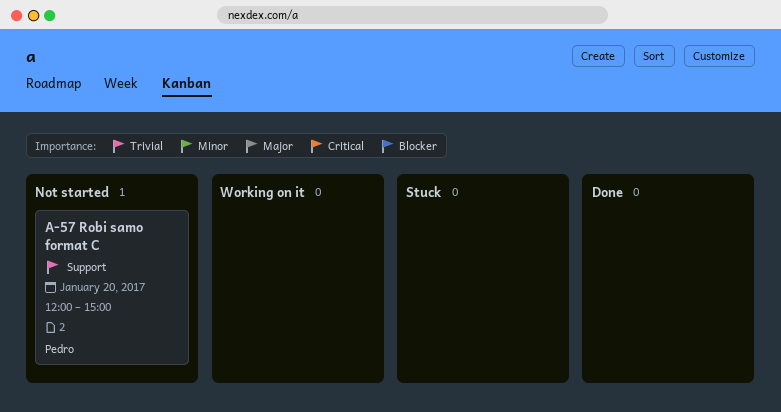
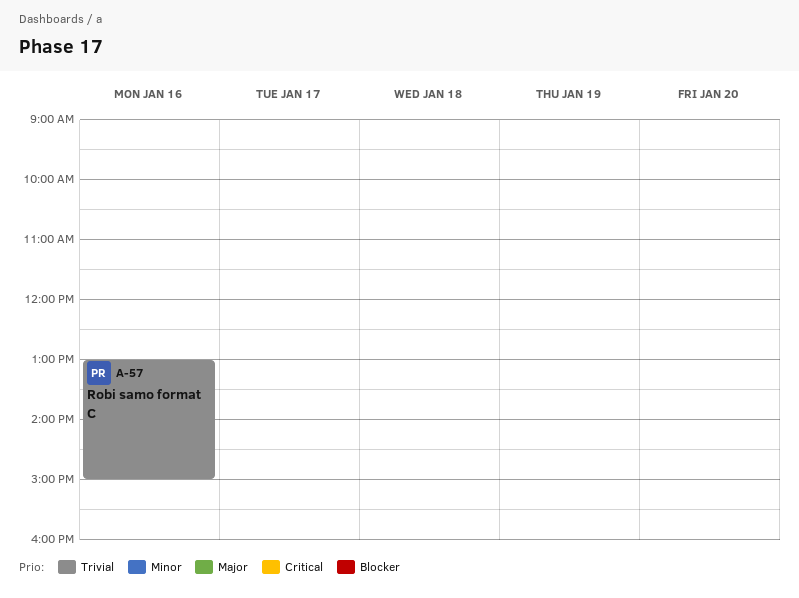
A-57, day: Jan 20 -> Jan 16
A-57, begins: 12:00 -> 13:00

